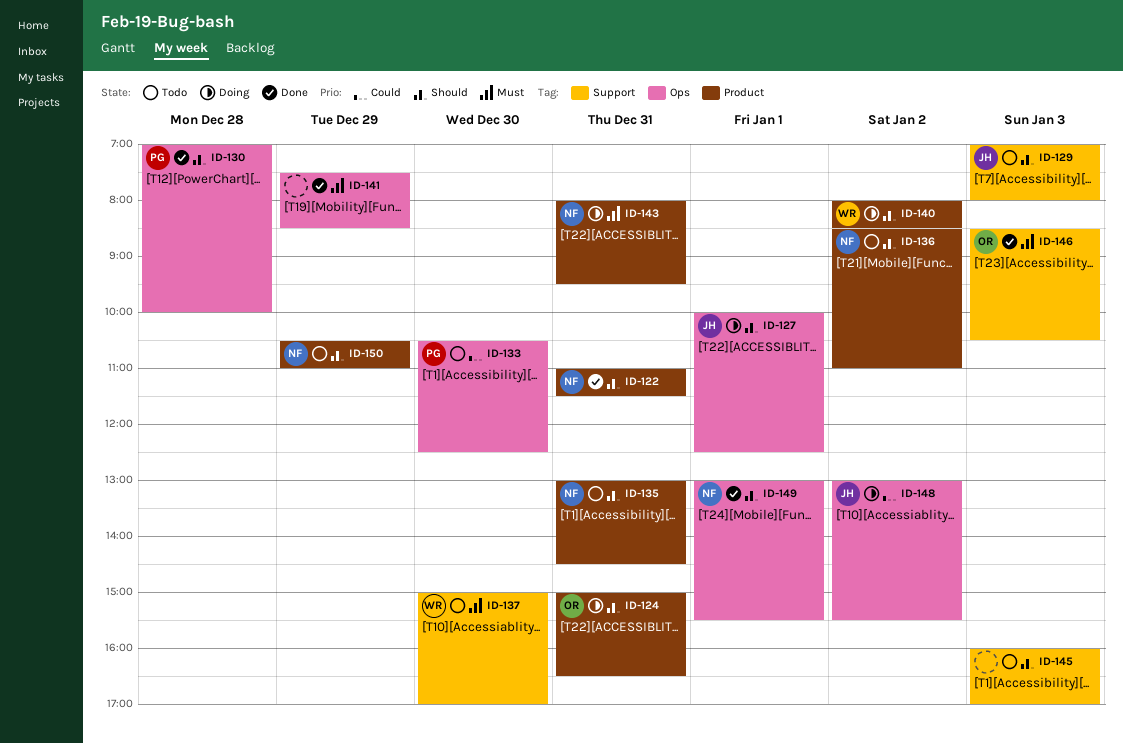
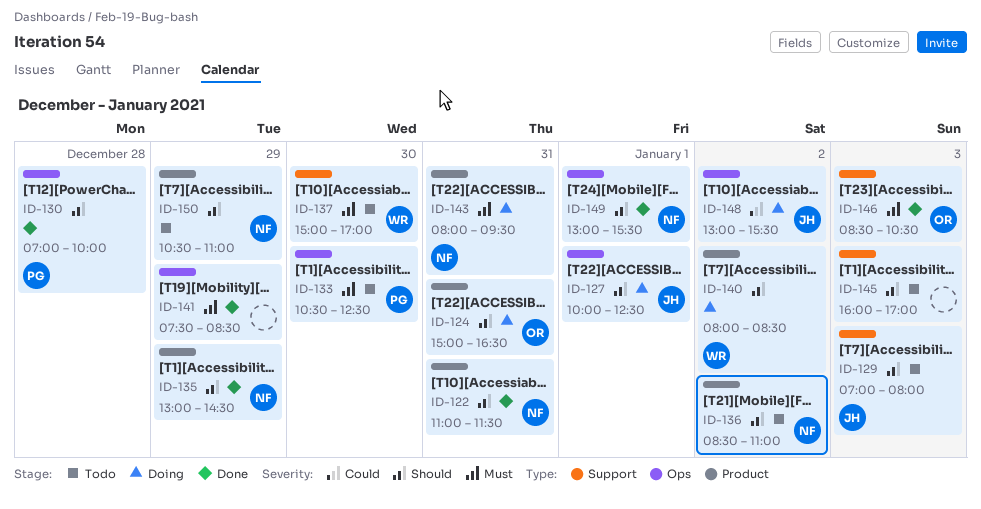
ID-133, priority: Could -> Must
ID-135, status: Todo -> Done
ID-135, day: Dec 31 -> Dec 29

